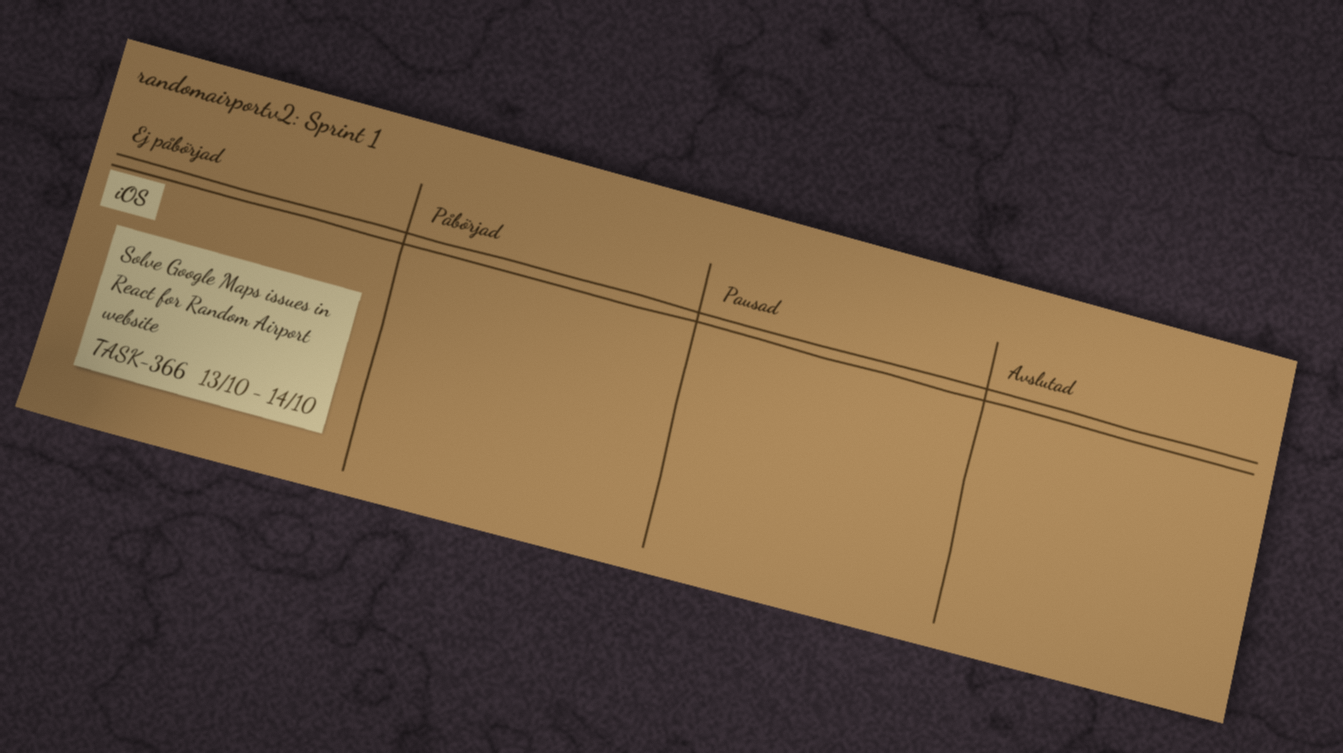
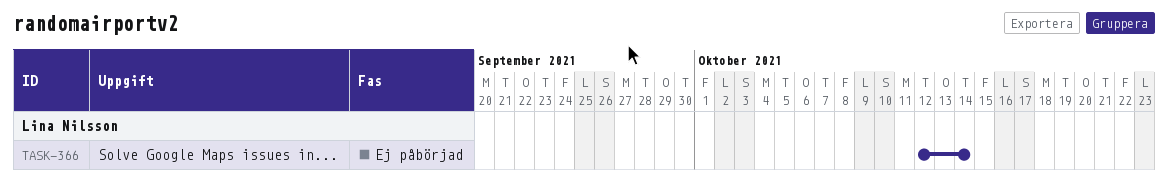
TASK-366, start: Oct 13 -> Oct 12

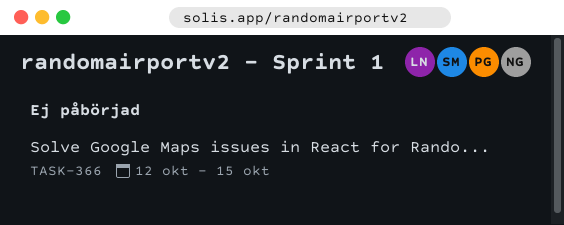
TASK-366, due: Oct 14 -> Oct 15

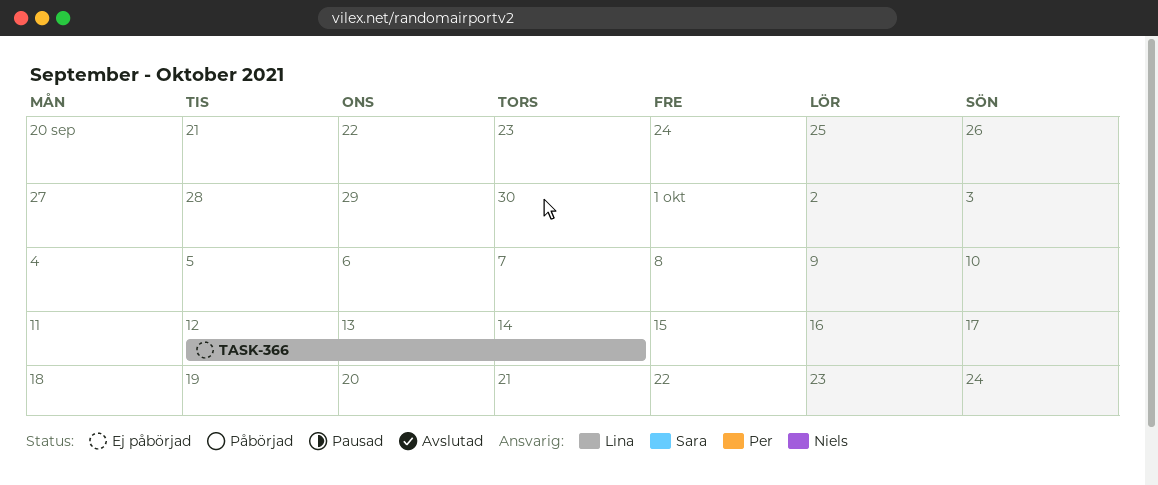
TASK-366, due: Oct 15 -> Oct 14

